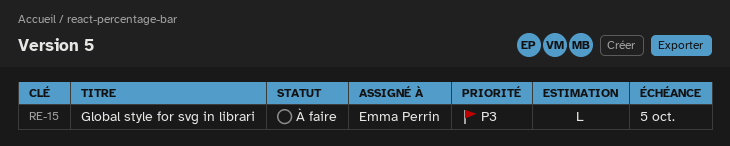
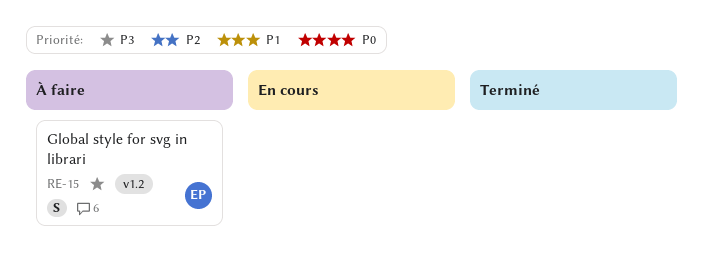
RE-15, estimate: L -> S

